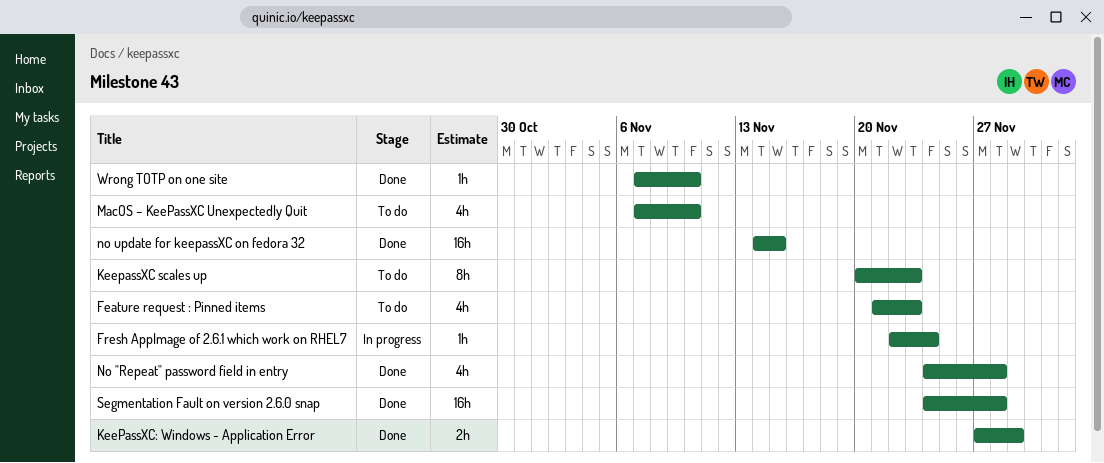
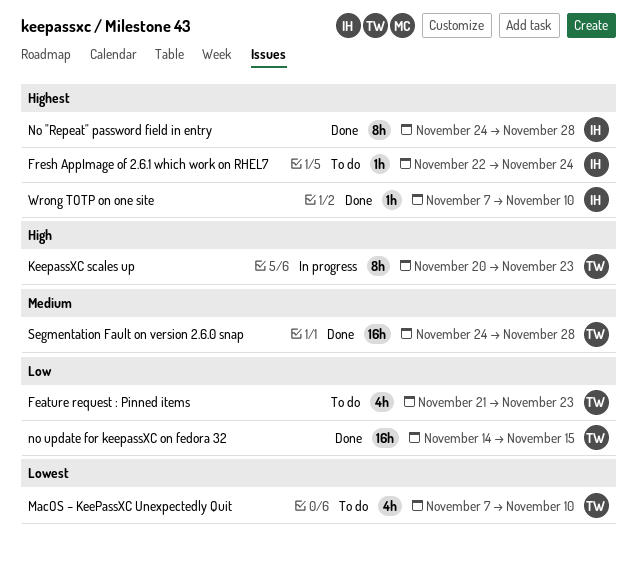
Fresh AppImage of 2.6.1 which work on RHEL7, status: In progress -> To do
KeepassXC scales up, status: To do -> In progress
KeePassXC: Windows - Application Error: present -> none
No "Repeat" password field in entry, estimate: 4h -> 8h

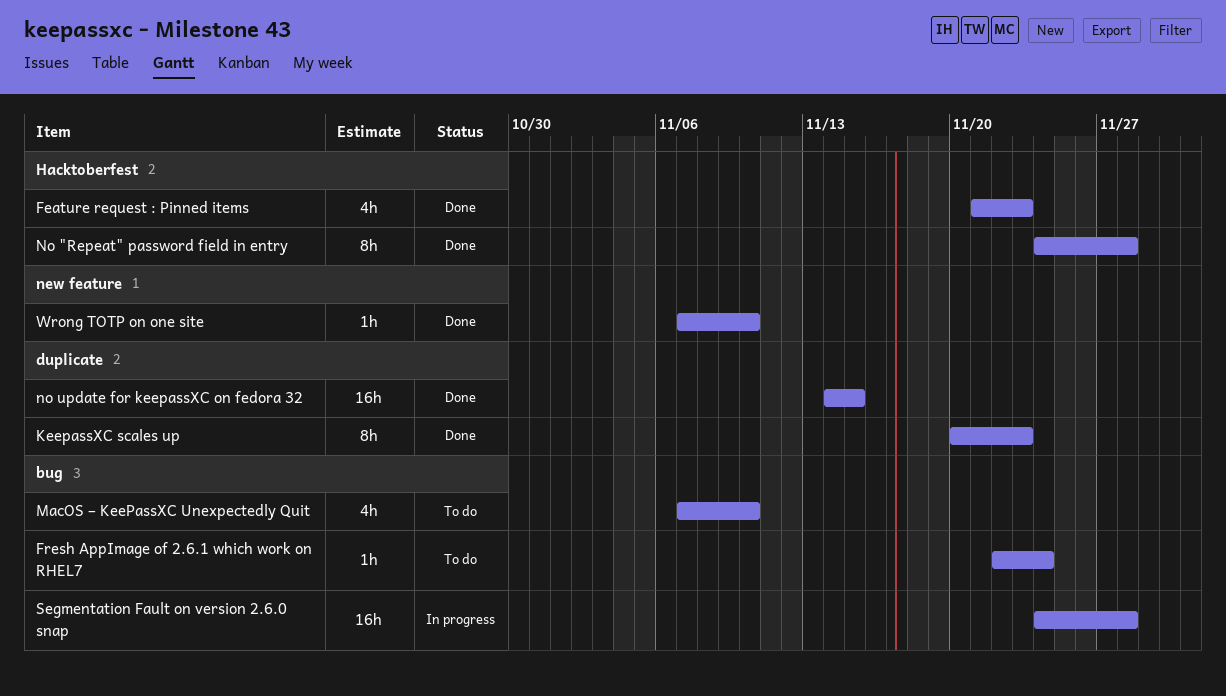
Feature request : Pinned items, status: To do -> Done
KeepassXC scales up, status: In progress -> Done
Segmentation Fault on version 2.6.0 snap, status: Done -> In progress

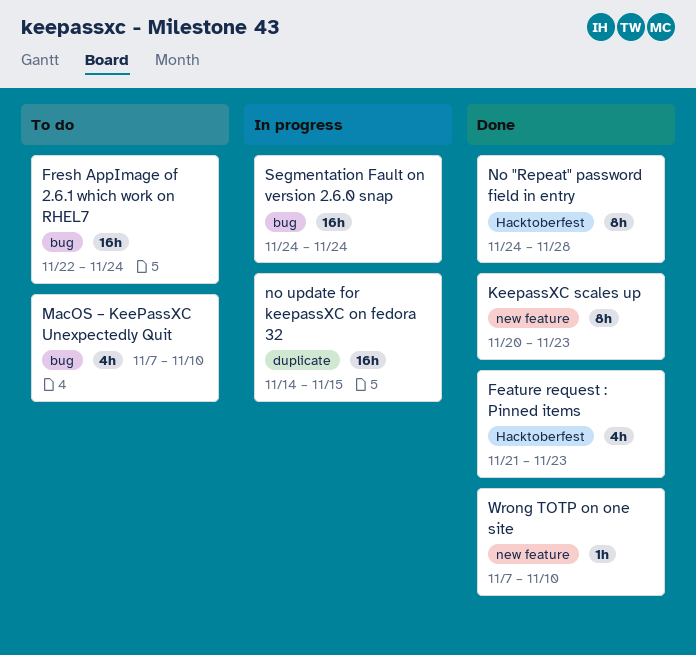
Fresh AppImage of 2.6.1 which work on RHEL7, estimate: 1h -> 16h
KeepassXC scales up, label: duplicate -> new feature
no update for keepassXC on fedora 32, status: Done -> In progress
Segmentation Fault on version 2.6.0 snap, due: Nov 28 -> Nov 24

